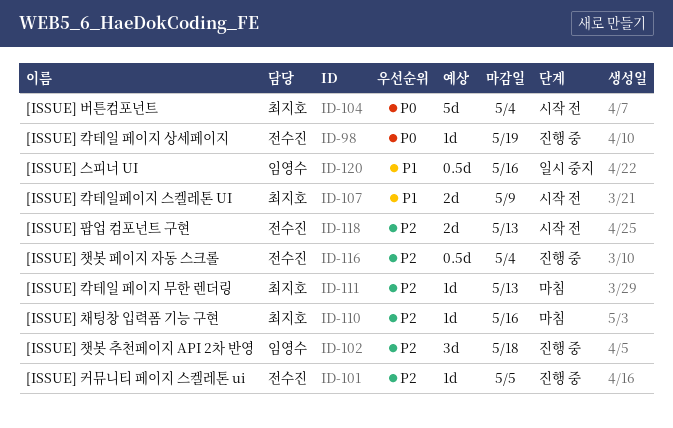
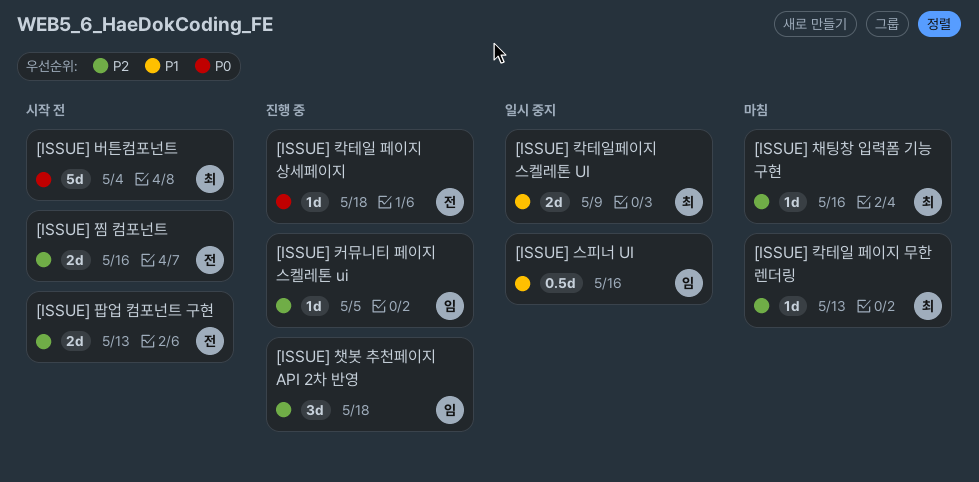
[ISSUE] 찜 컴포넌트: none -> present
[ISSUE] 챗봇 페이지 자동 스크롤: present -> none
[ISSUE] 칵테일 페이지 상세페이지, due: May 19 -> May 18
[ISSUE] 칵테일페이지 스켈레톤 UI, status: 시작 전 -> 일시 중지
[ISSUE] 커뮤니티 페이지 스켈레톤 ui, owner: 전수진 -> 임영수

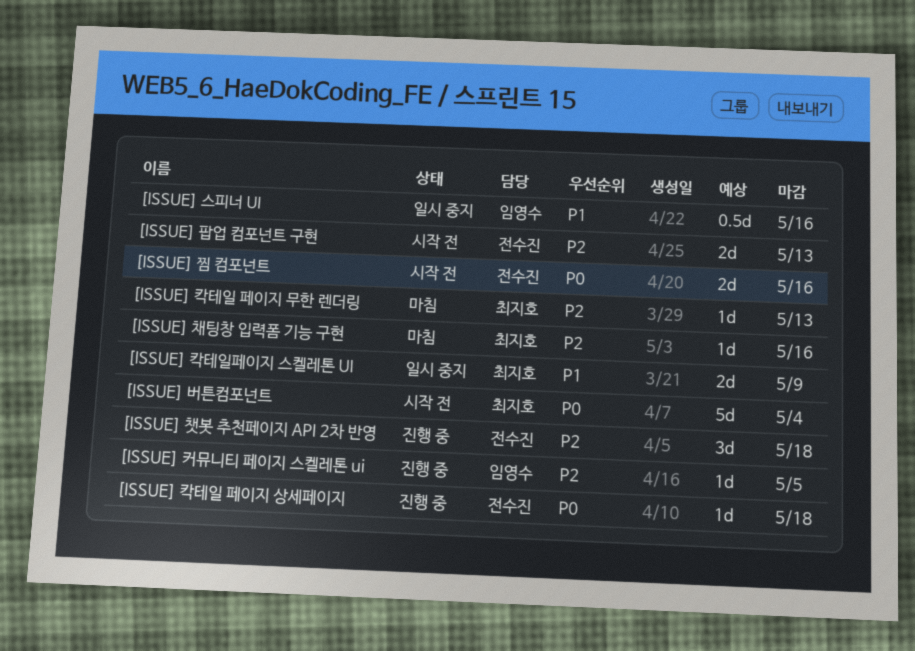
[ISSUE] 찜 컴포넌트, priority: P2 -> P0
[ISSUE] 챗봇 추천페이지 API 2차 반영, owner: 임영수 -> 전수진

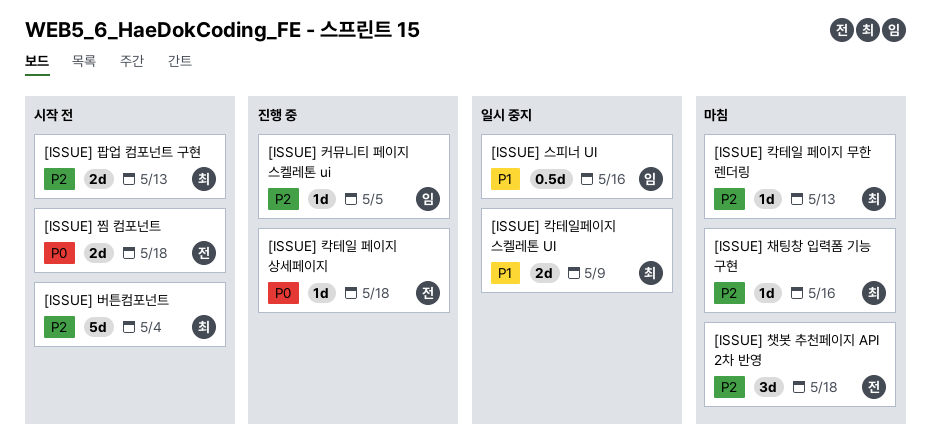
[ISSUE] 버튼컴포넌트, priority: P0 -> P2
[ISSUE] 찜 컴포넌트, due: May 16 -> May 18
[ISSUE] 챗봇 추천페이지 API 2차 반영, status: 진행 중 -> 마침
[ISSUE] 팝업 컴포넌트 구현, owner: 전수진 -> 최지호

